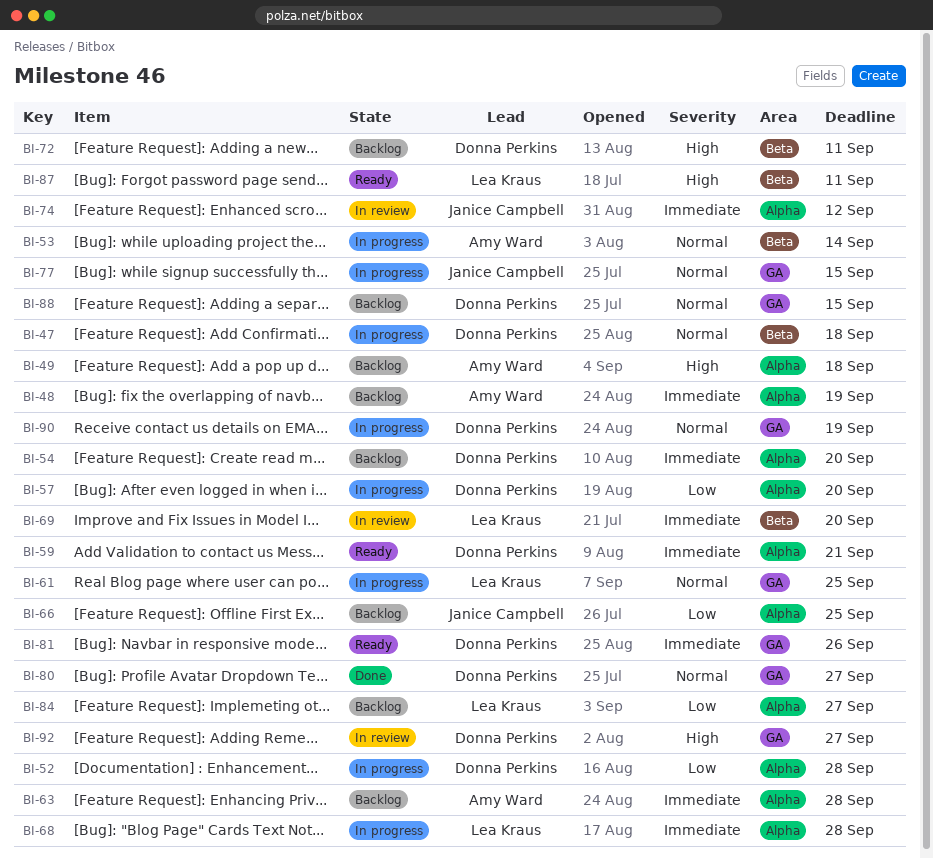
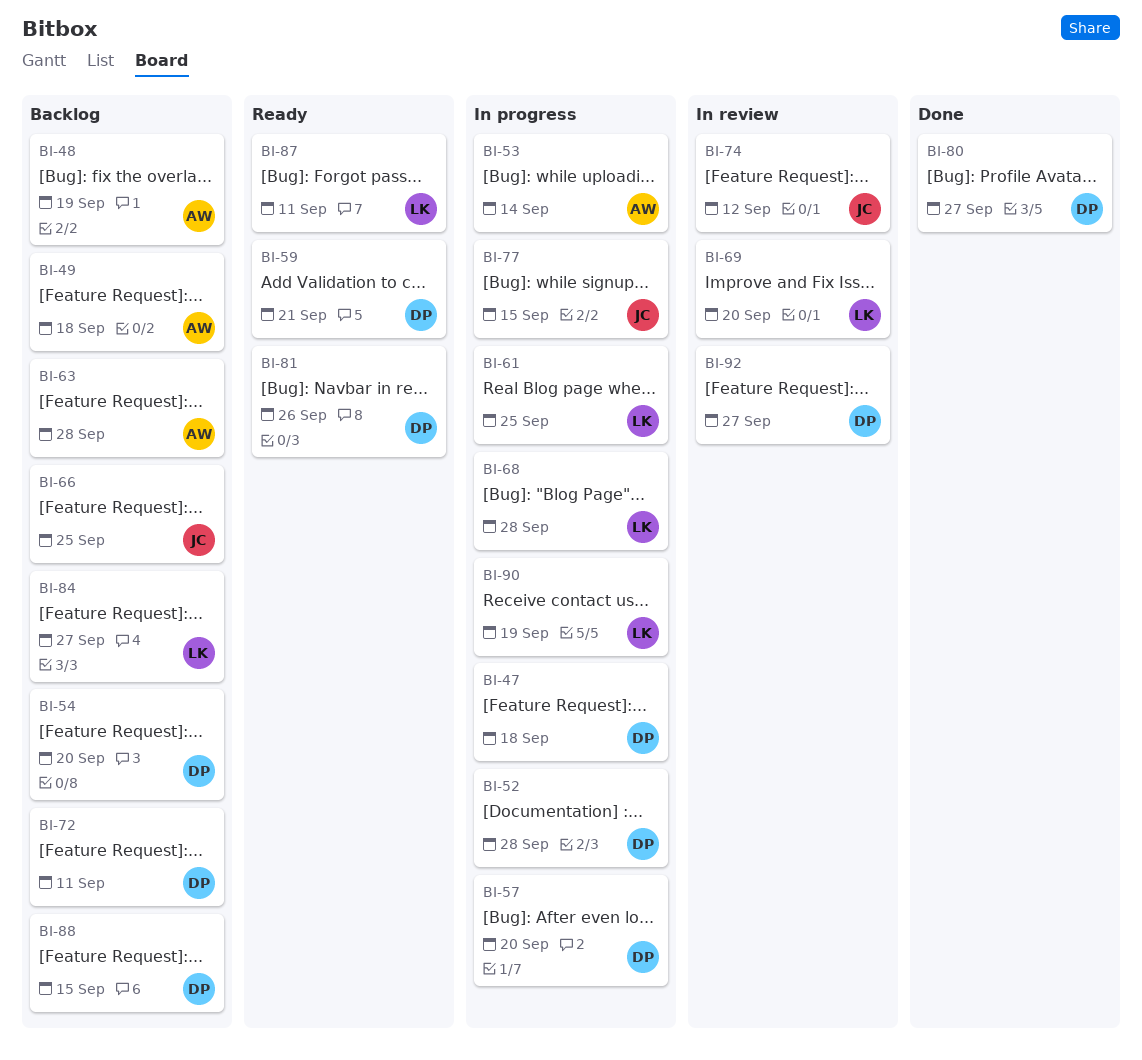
BI-90, owner: Donna Perkins -> Lea Kraus

